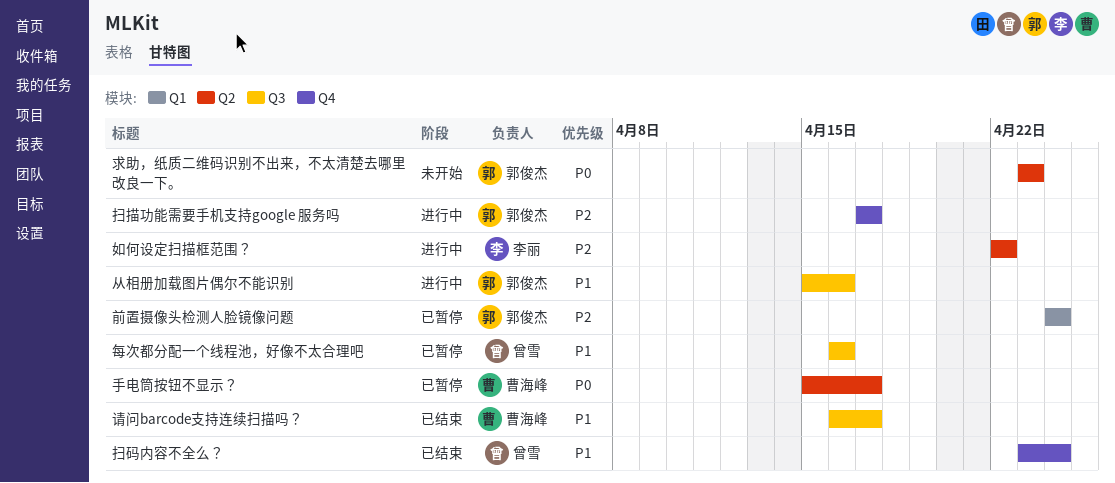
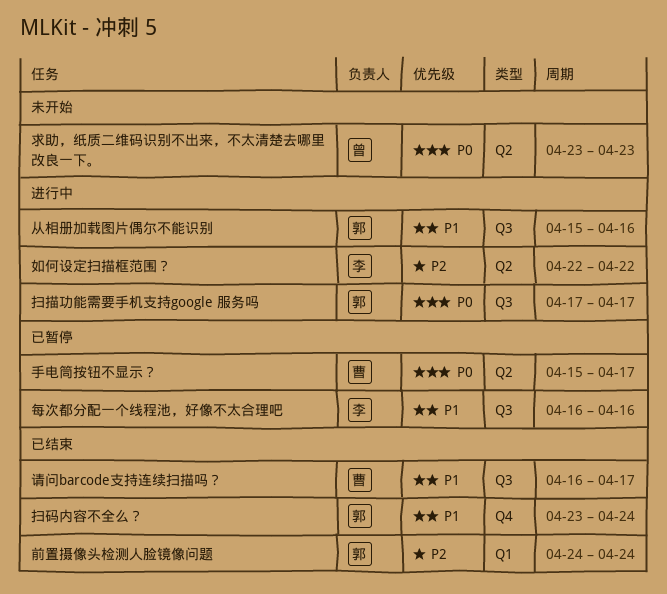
前置摄像头检测人脸镜像问题, status: 已暂停 -> 已结束
扫描功能需要手机支持google 服务吗, priority: P2 -> P0
扫描功能需要手机支持google 服务吗, label: Q4 -> Q3
扫码内容不全么？, owner: 曾雪 -> 郭俊杰
每次都分配一个线程池，好像不太合理吧, owner: 曾雪 -> 李丽
求助，纸质二维码识别不出来，不太清楚去哪里改良一下。, owner: 郭俊杰 -> 曾雪

